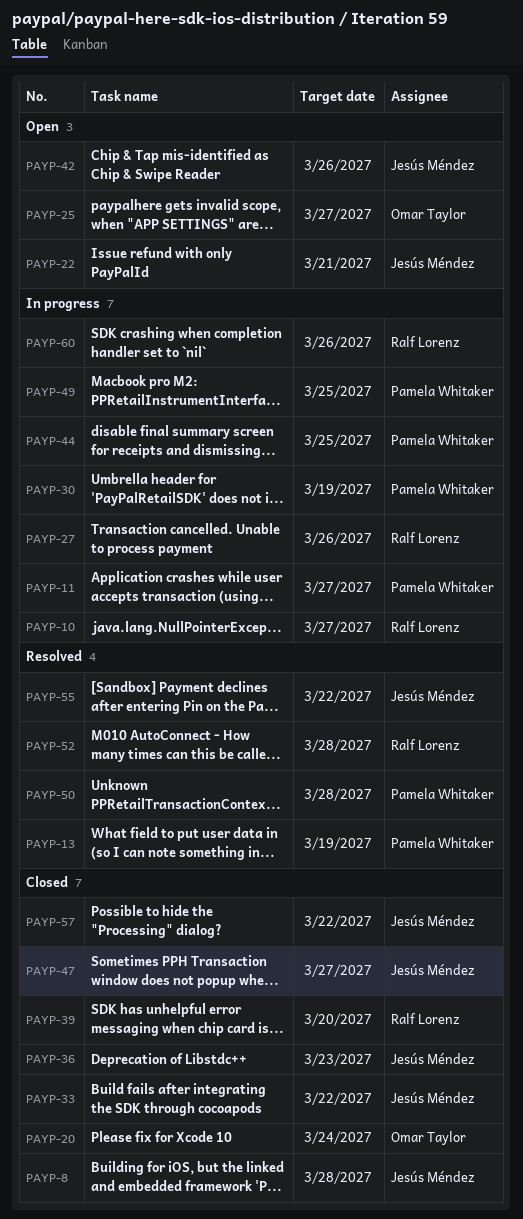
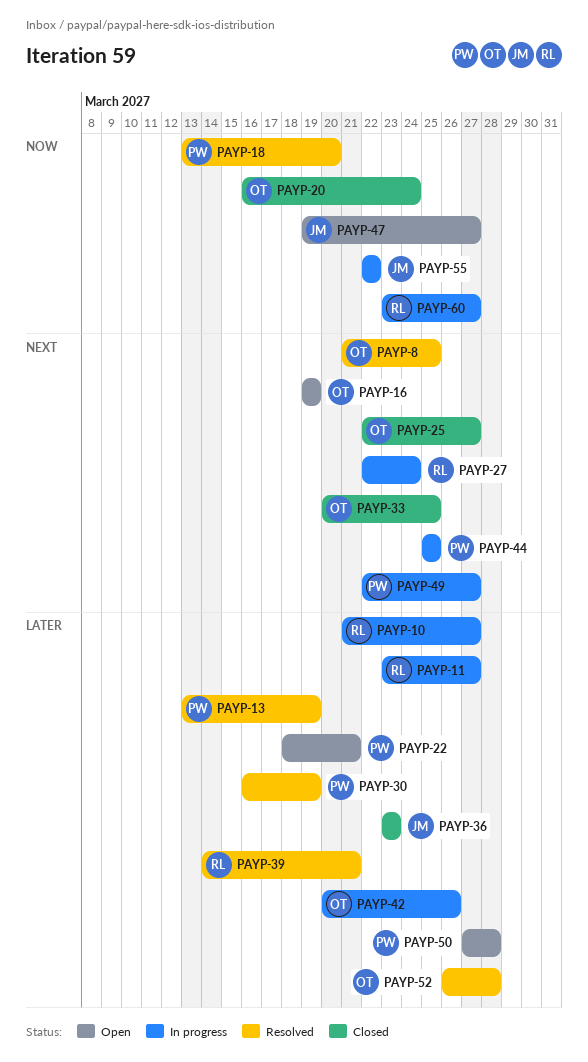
PAYP-8, status: Closed -> Resolved
PAYP-8, owner: Jesús Méndez -> Omar Taylor
PAYP-8, due: Mar 28 -> Mar 25
PAYP-11, owner: Pamela Whitaker -> Ralf Lorenz
PAYP-16: none -> present
PAYP-18: none -> present
PAYP-22, owner: Jesús Méndez -> Pamela Whitaker
PAYP-25, status: Open -> Closed
PAYP-27, due: Mar 26 -> Mar 24
PAYP-30, status: In progress -> Resolved
PAYP-33, owner: Jesús Méndez -> Omar Taylor
PAYP-33, due: Mar 22 -> Mar 25
PAYP-39, status: Closed -> Resolved
PAYP-39, due: Mar 20 -> Mar 21
PAYP-42, status: Open -> In progress
PAYP-42, owner: Jesús Méndez -> Omar Taylor
PAYP-47, status: Closed -> Open
PAYP-49, due: Mar 25 -> Mar 27
PAYP-50, status: Resolved -> Open
PAYP-52, owner: Ralf Lorenz -> Omar Taylor
PAYP-55, status: Resolved -> In progress
PAYP-57: present -> none
PAYP-60, due: Mar 26 -> Mar 27

